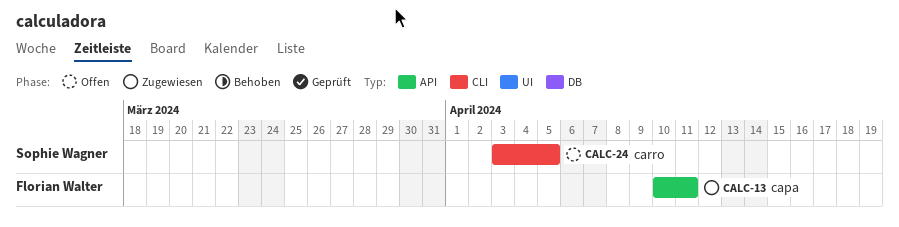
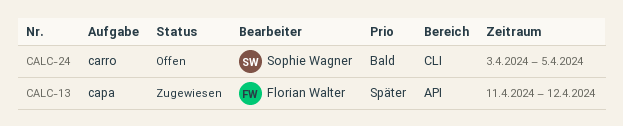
CALC-13, start: Apr 10 -> Apr 11
CALC-13, due: Apr 11 -> Apr 12

